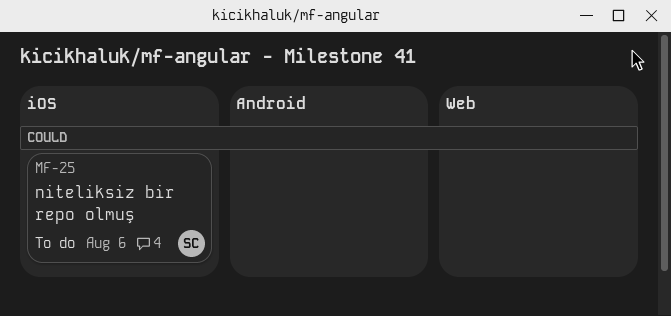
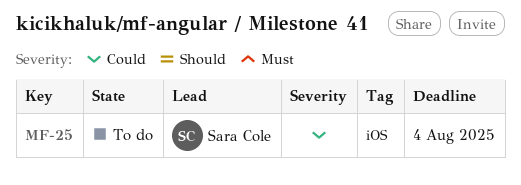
MF-25, due: Aug 6 -> Aug 4

